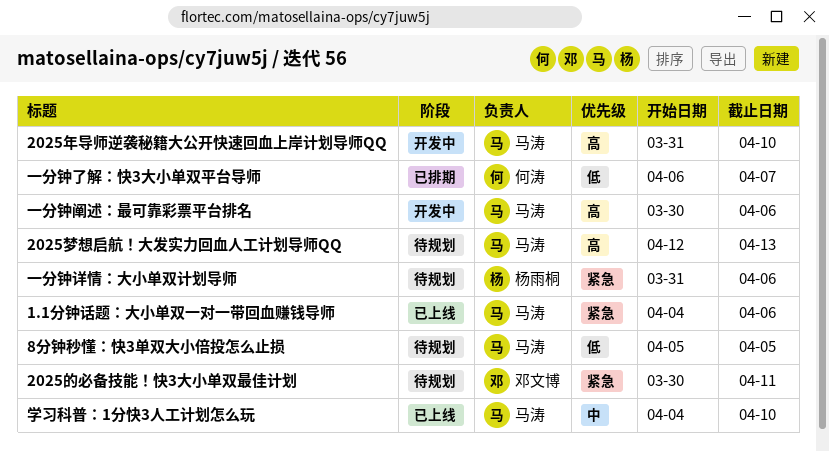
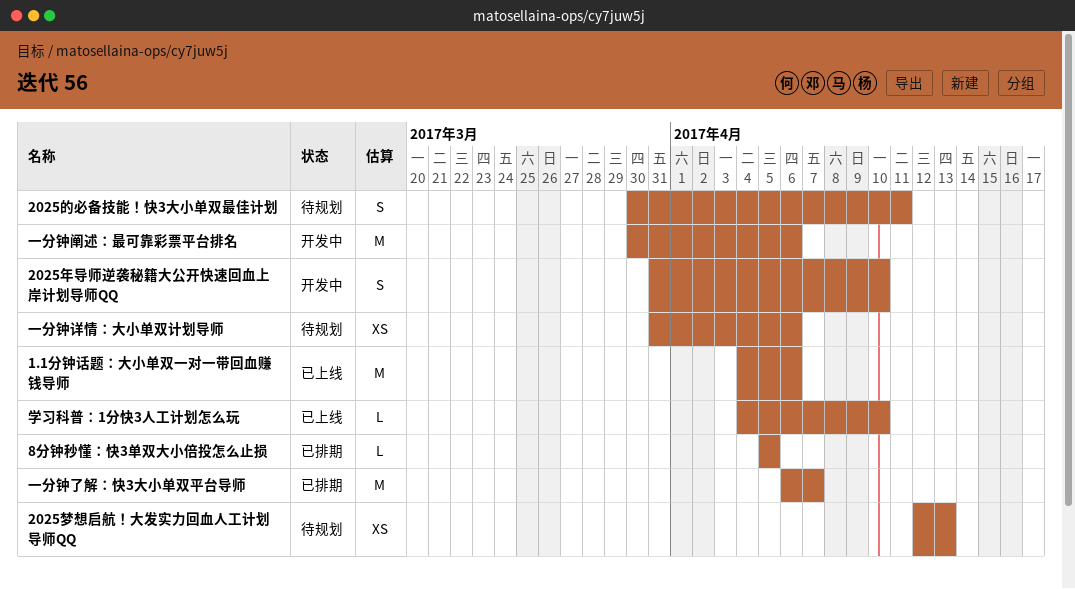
8分钟秒懂：快3单双大小倍投怎么止损, status: 待规划 -> 已排期

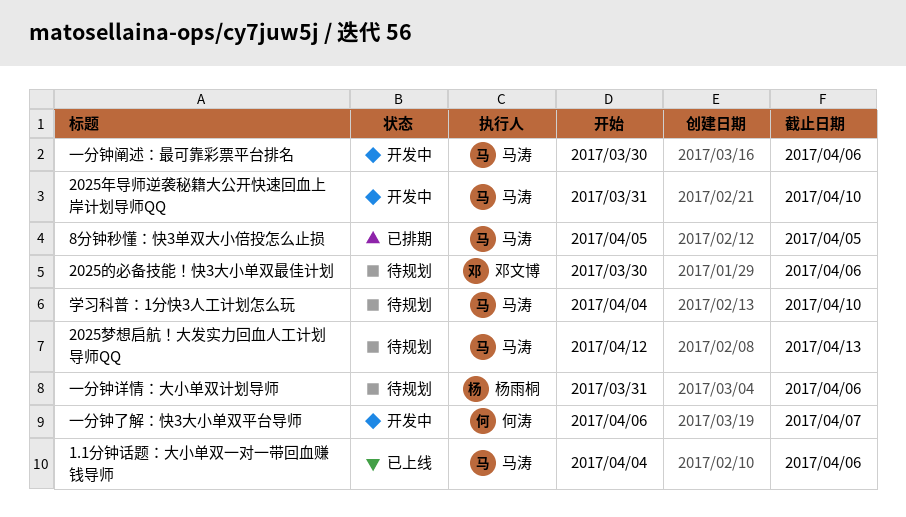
2025的必备技能！快3大小单双最佳计划, due: Apr 11 -> Apr 6
一分钟了解：快3大小单双平台导师, status: 已排期 -> 开发中
学习科普：1分快3人工计划怎么玩, status: 已上线 -> 待规划

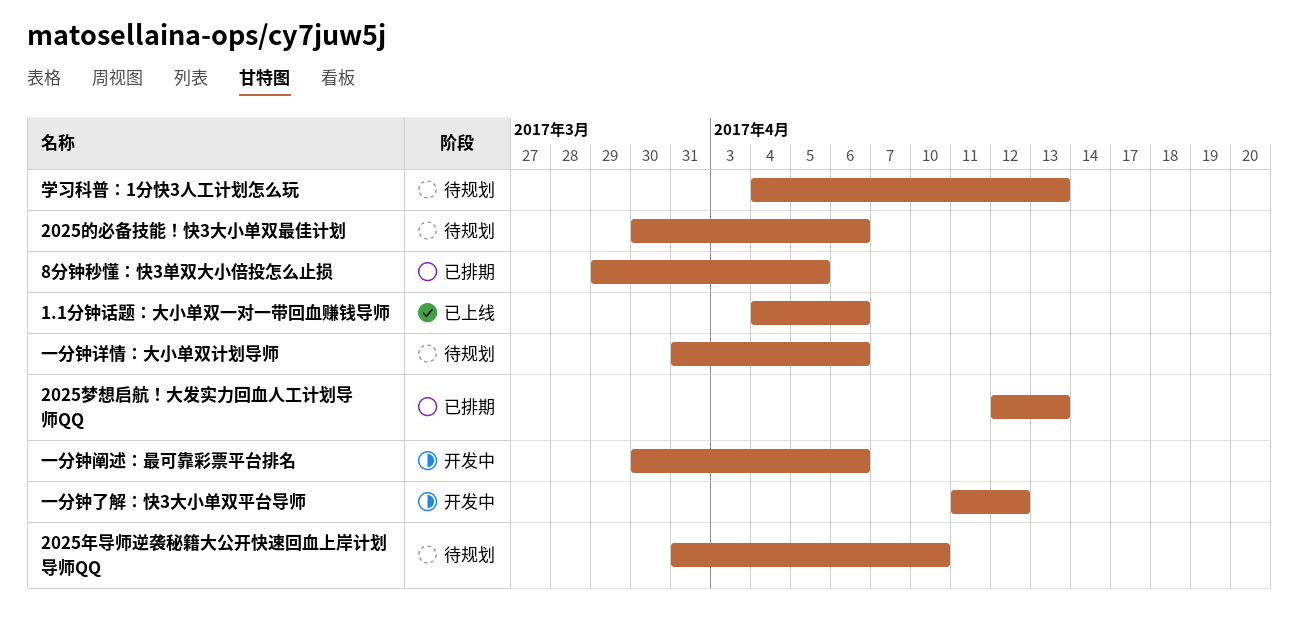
2025年导师逆袭秘籍大公开快速回血上岸计划导师QQ, status: 开发中 -> 待规划
2025梦想启航！大发实力回血人工计划导师QQ, status: 待规划 -> 已排期
8分钟秒懂：快3单双大小倍投怎么止损, start: Apr 5 -> Mar 29
一分钟了解：快3大小单双平台导师, start: Apr 6 -> Apr 11
一分钟了解：快3大小单双平台导师, due: Apr 7 -> Apr 12
学习科普：1分快3人工计划怎么玩, due: Apr 10 -> Apr 13

